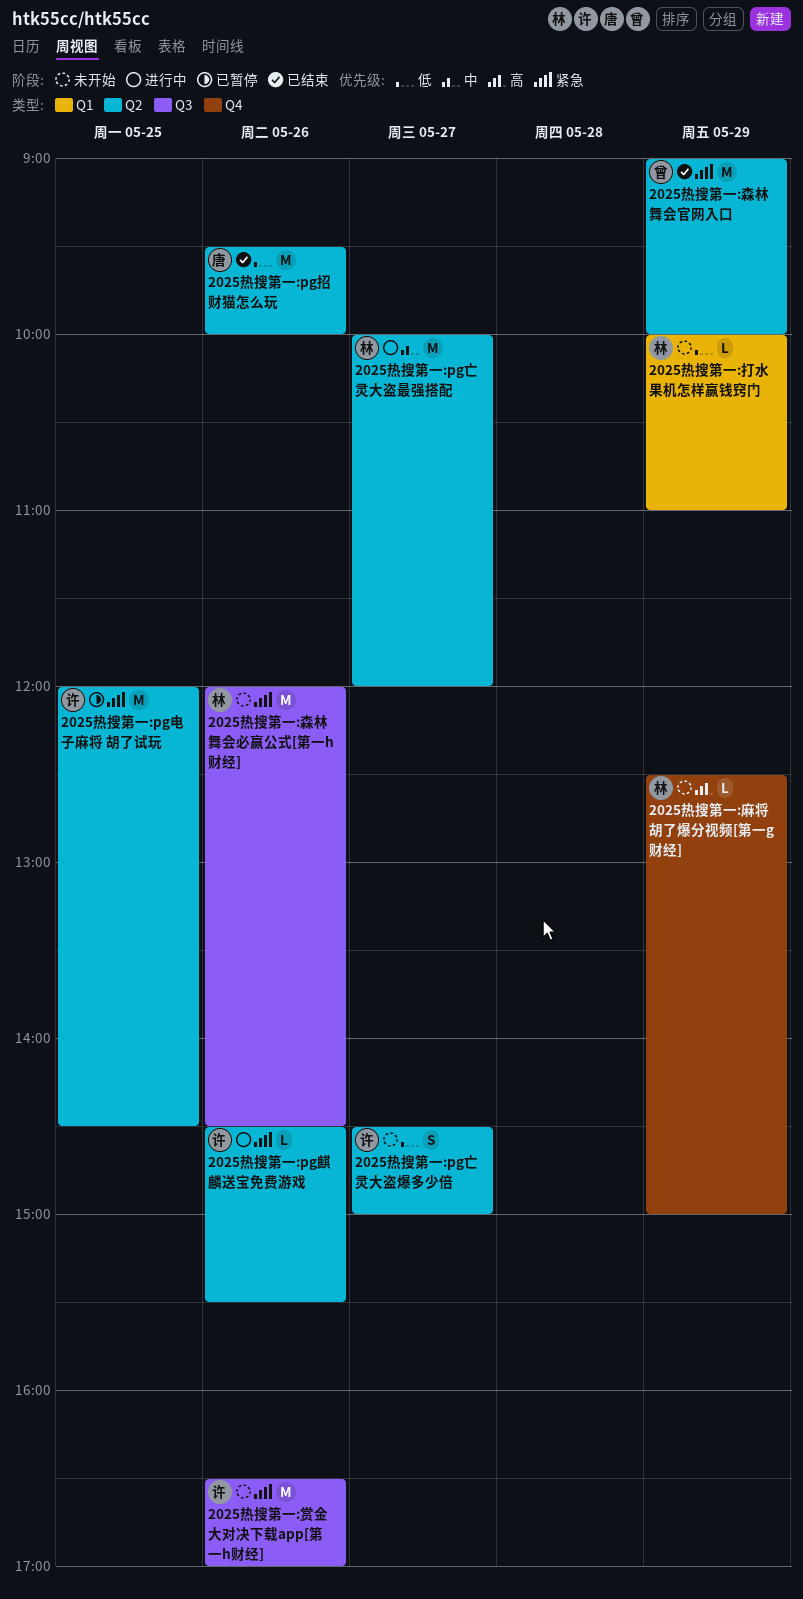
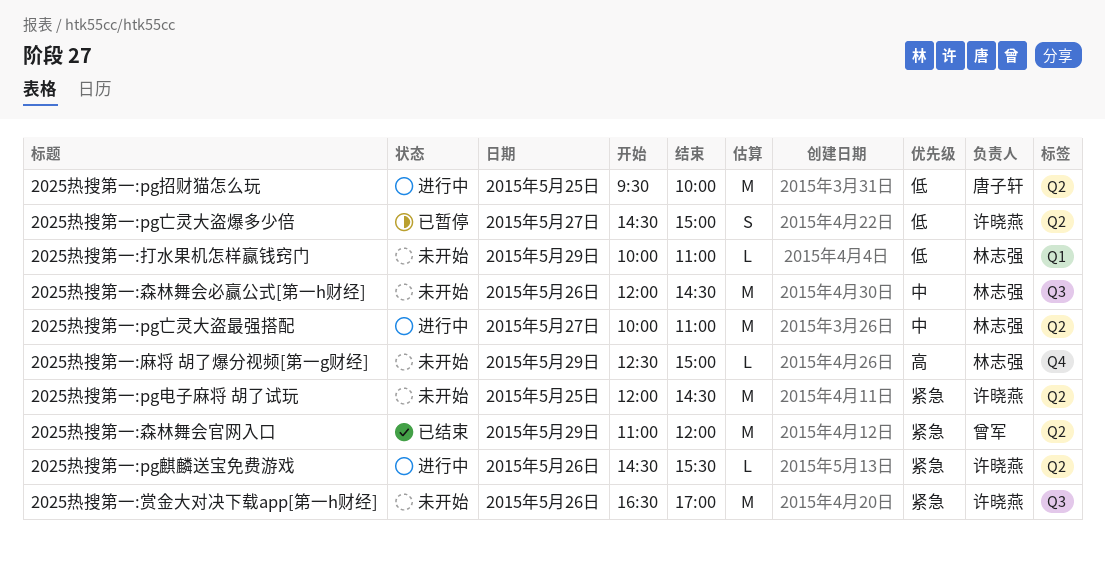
2025热搜第一:pg亡灵大盗最强搭配, ends: 12:00 -> 11:00
2025热搜第一:pg亡灵大盗爆多少倍, status: 未开始 -> 已暂停
2025热搜第一:pg招财猫怎么玩, status: 已结束 -> 进行中
2025热搜第一:pg招财猫怎么玩, day: May 26 -> May 25
2025热搜第一:pg电子麻将 胡了试玩, status: 已暂停 -> 未开始
2025热搜第一:森林舞会官网入口, begins: 09:00 -> 11:00
2025热搜第一:森林舞会官网入口, ends: 10:00 -> 12:00
2025热搜第一:森林舞会必赢公式[第一h财经], priority: 紧急 -> 中

